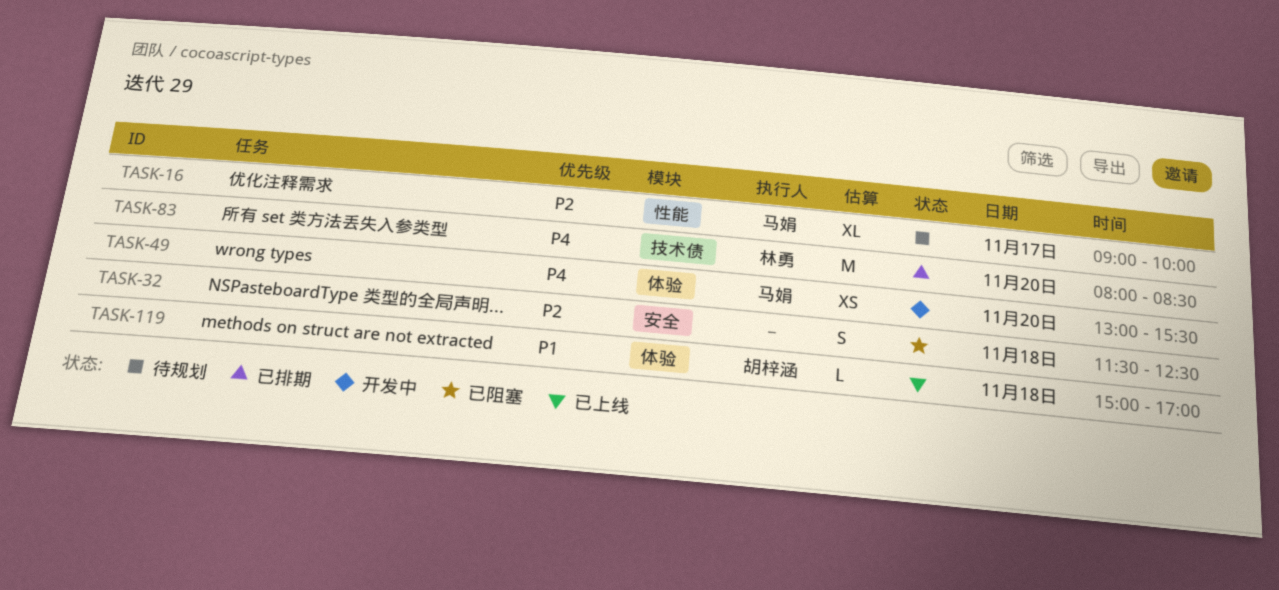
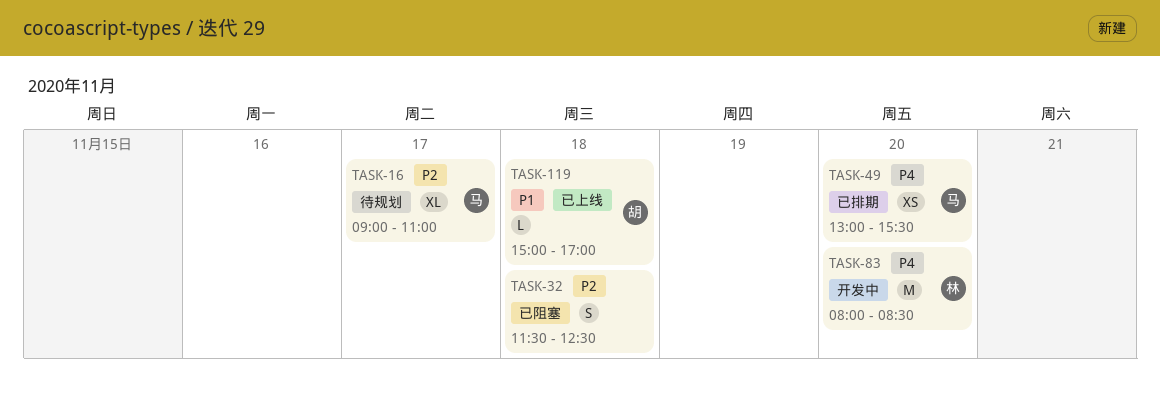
TASK-16, ends: 10:00 -> 11:00
TASK-49, status: 开发中 -> 已排期
TASK-83, status: 已排期 -> 开发中

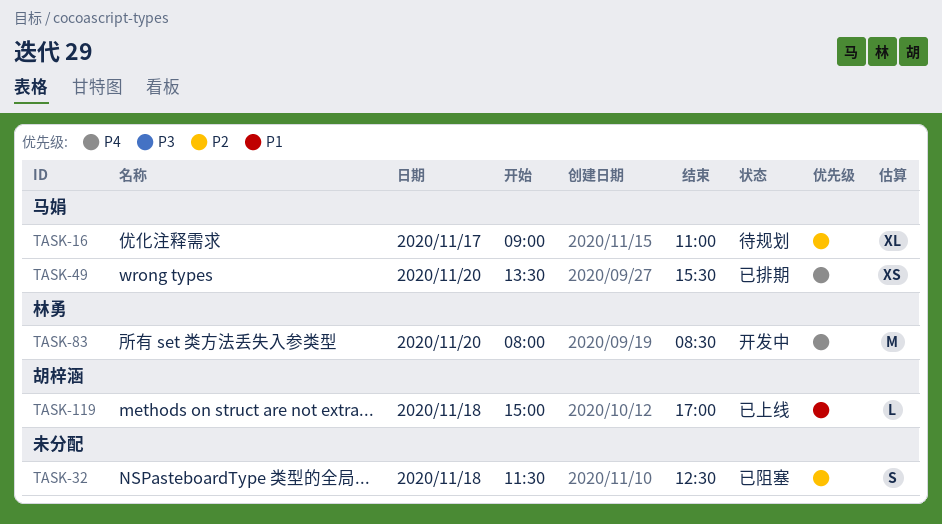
TASK-49, begins: 13:00 -> 13:30

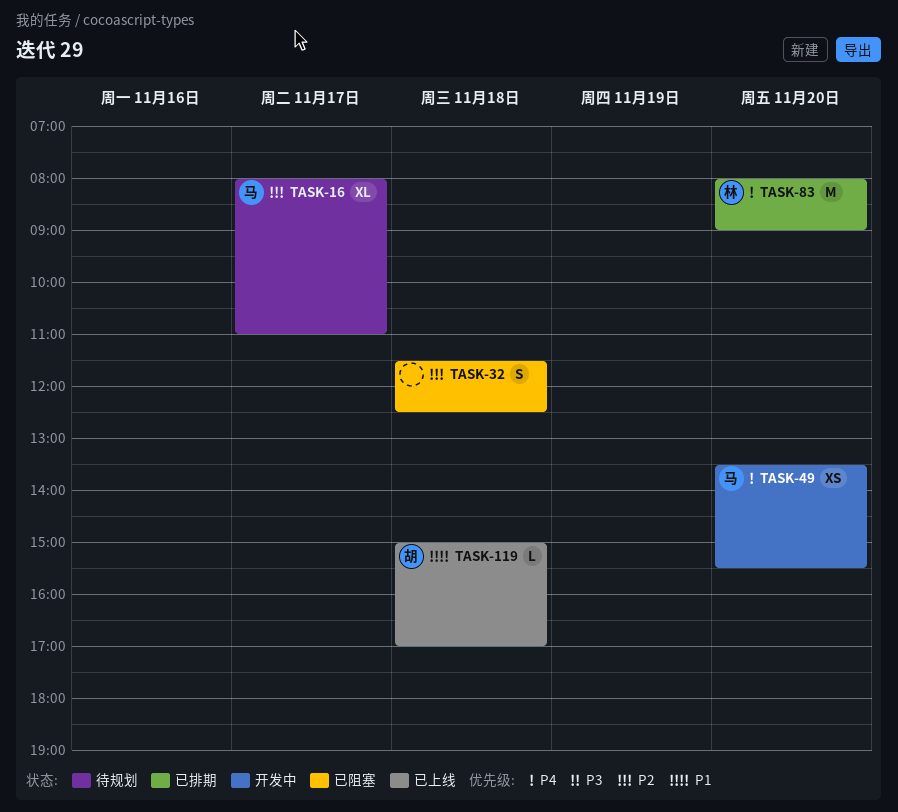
TASK-16, begins: 09:00 -> 08:00
TASK-49, status: 已排期 -> 开发中
TASK-83, status: 开发中 -> 已排期
TASK-83, ends: 08:30 -> 09:00

